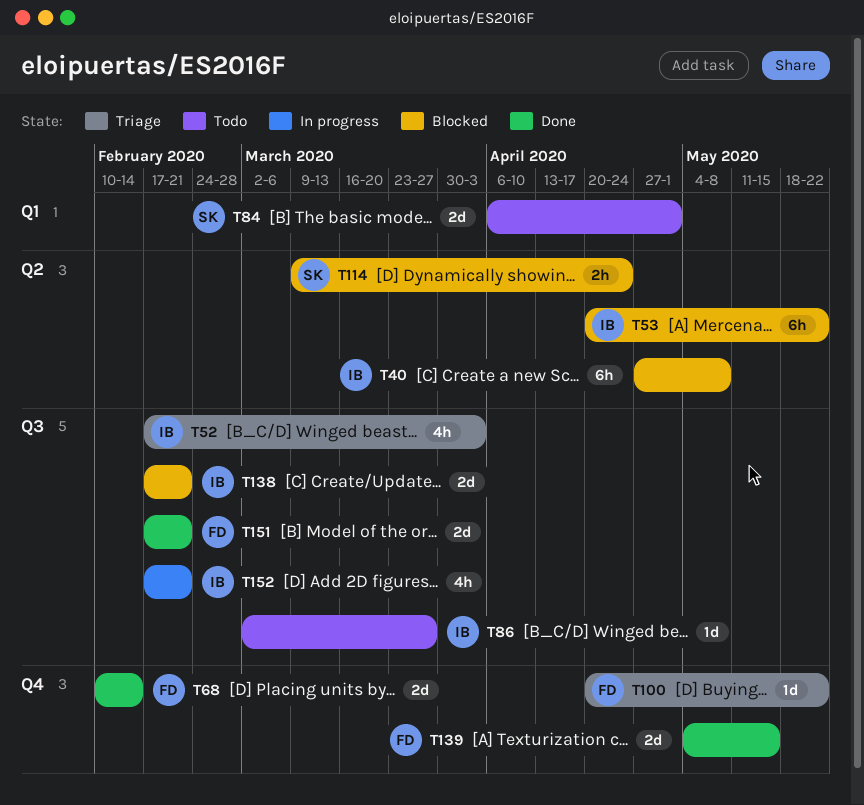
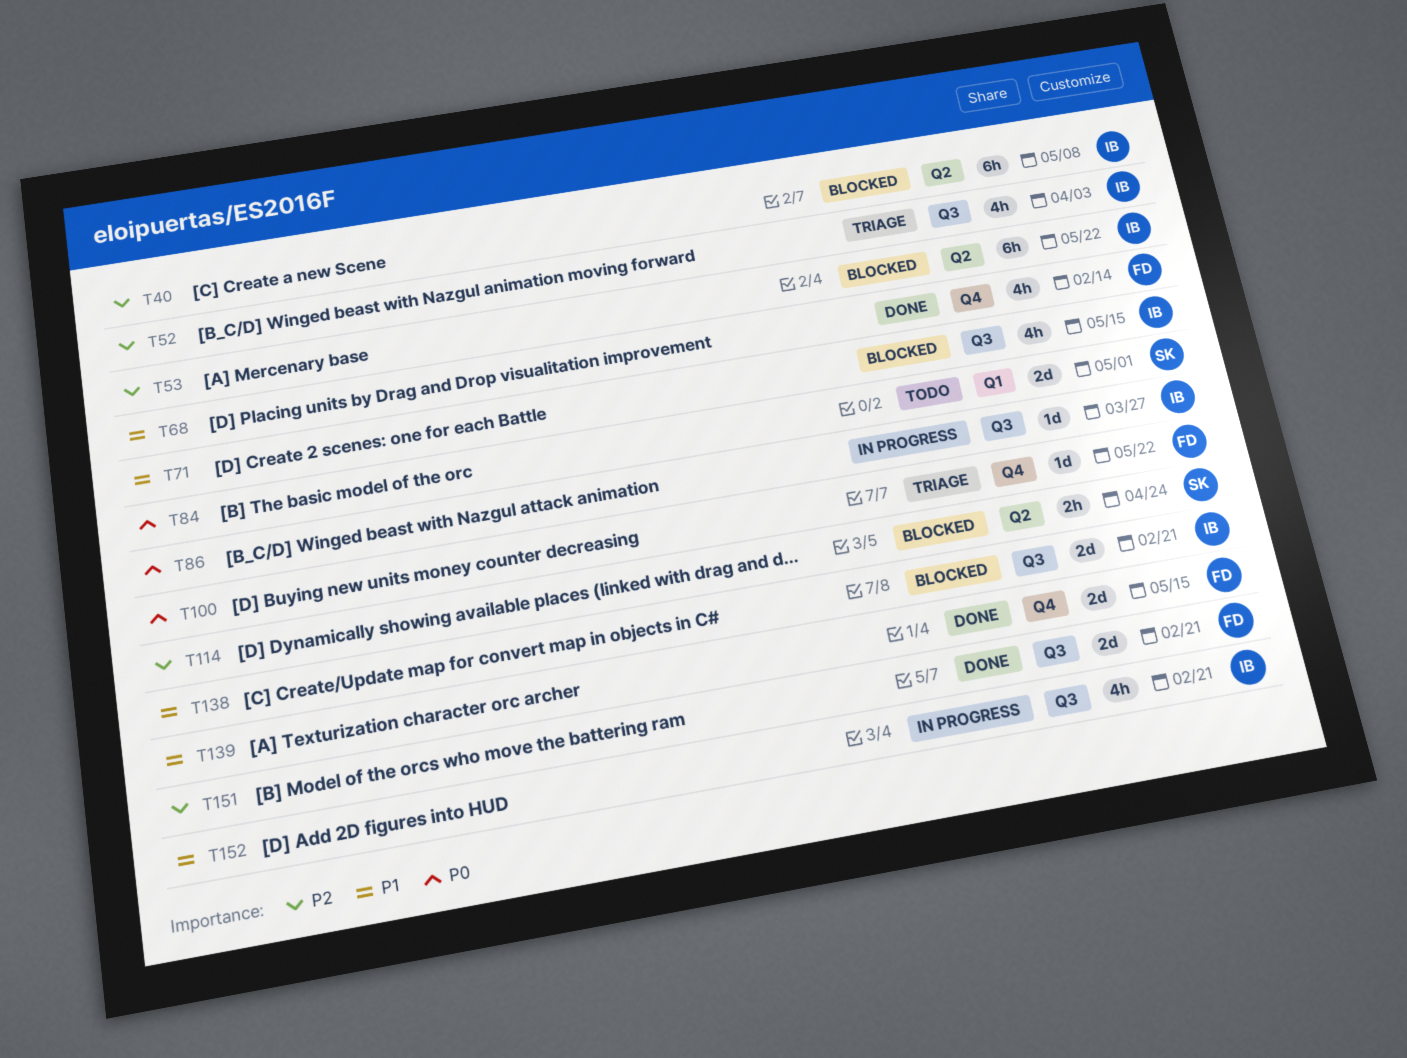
T68, estimate: 2d -> 4h
T71: none -> present
T86, status: Todo -> In progress

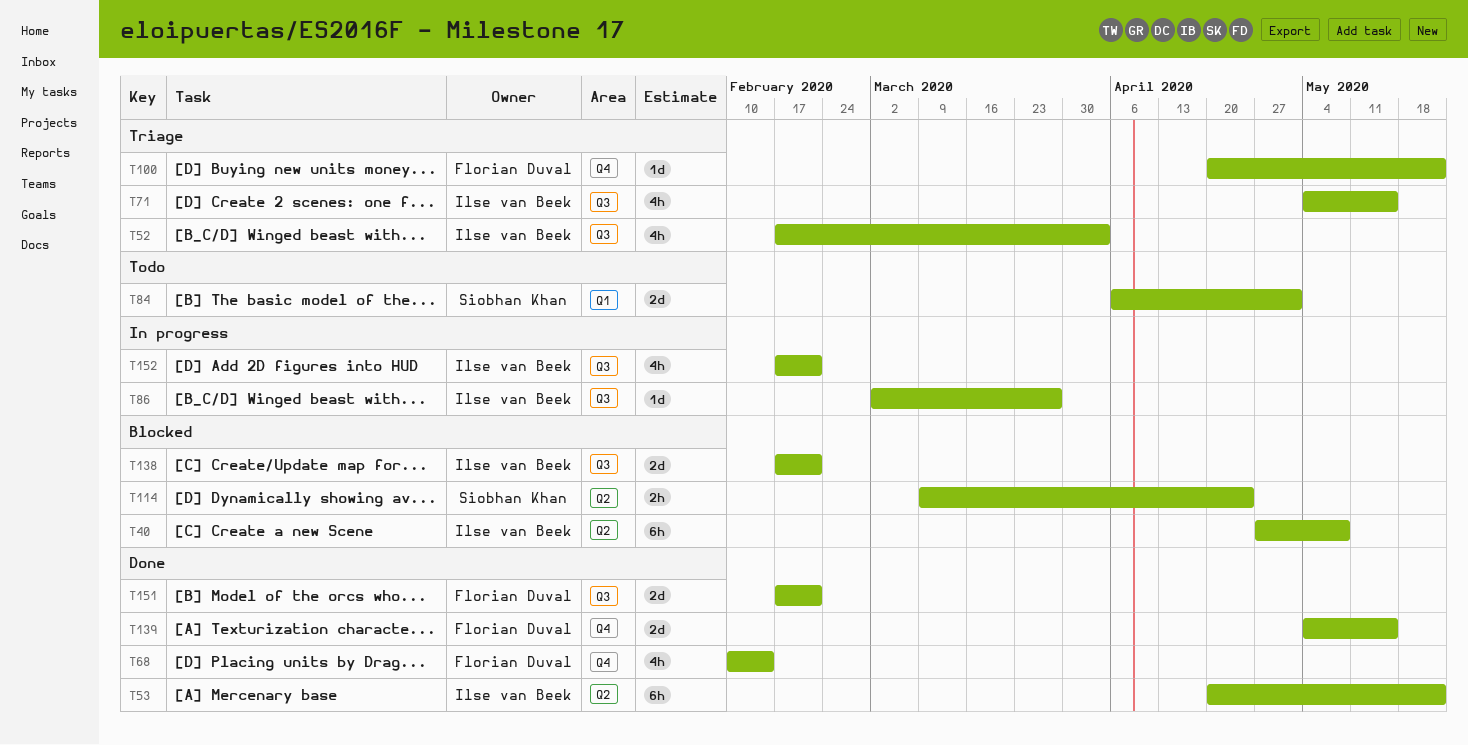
T53, status: Blocked -> Done
T71, status: Blocked -> Triage

